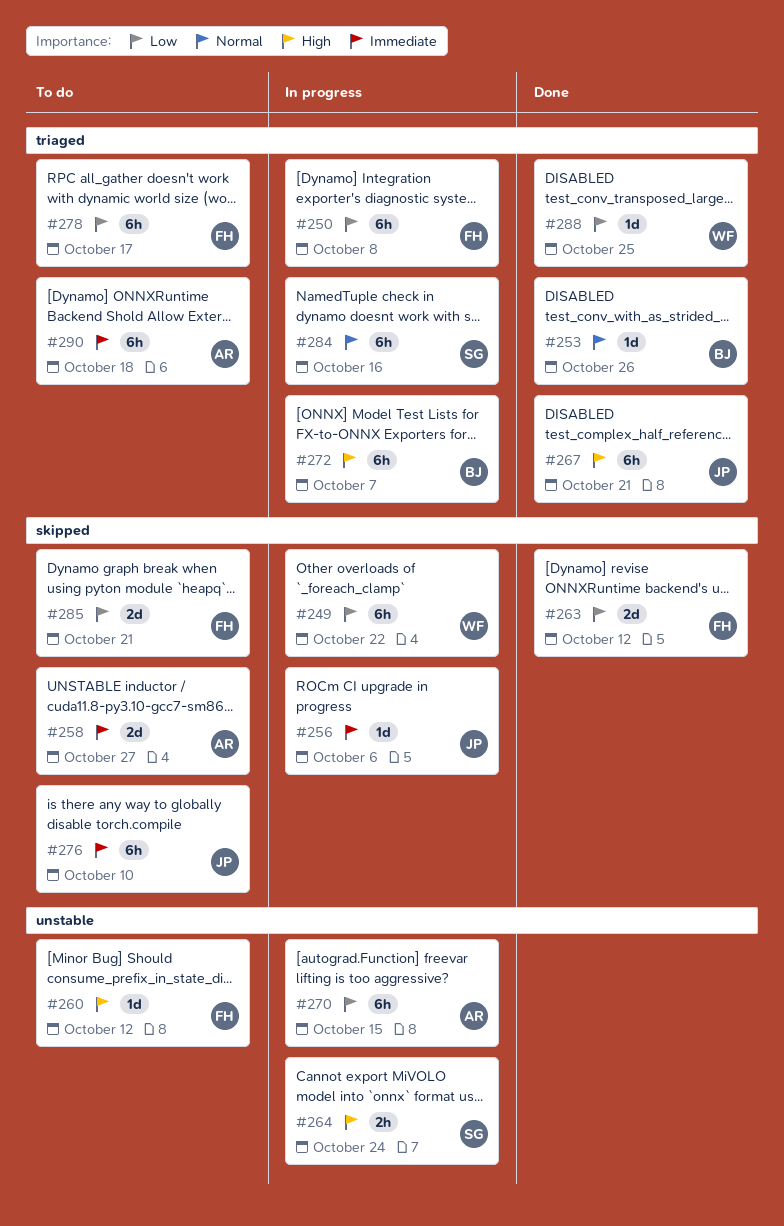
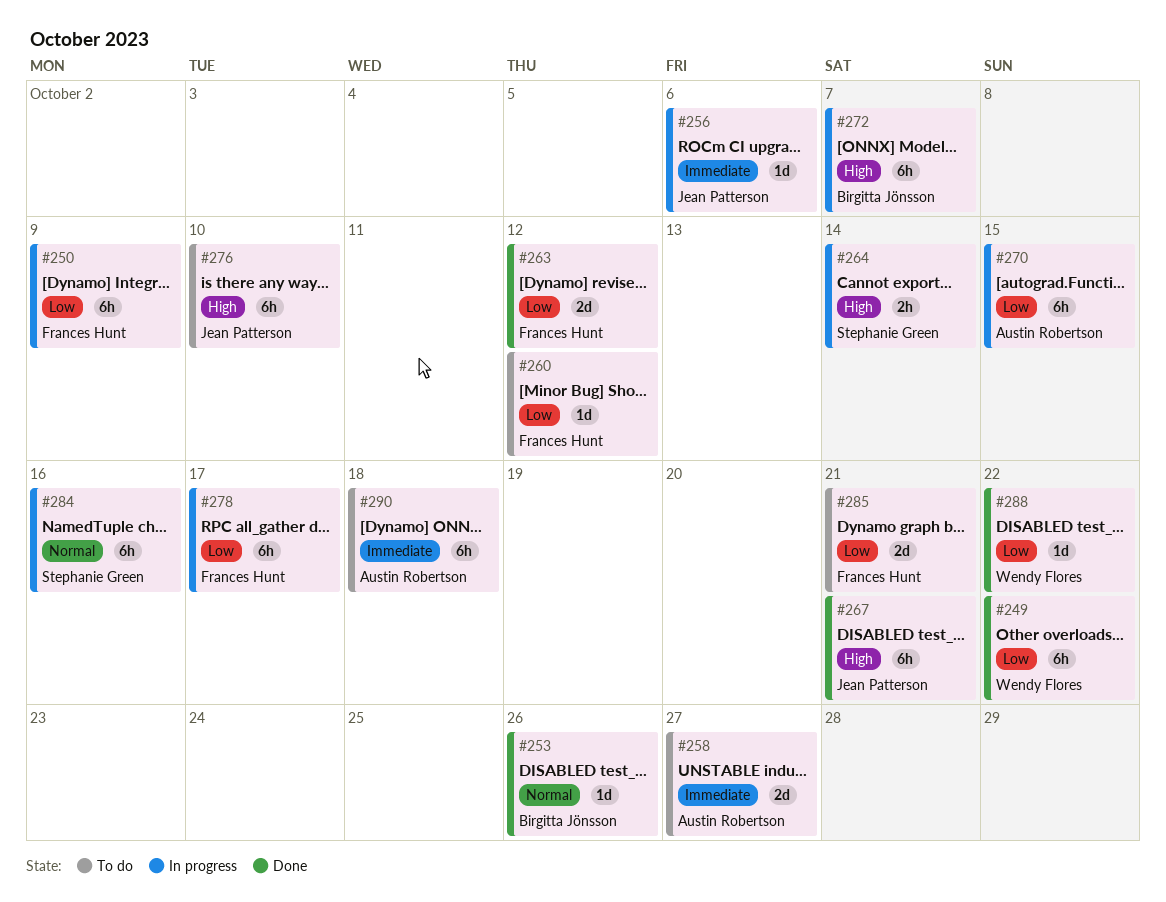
#249, status: In progress -> Done
#250, due: Oct 8 -> Oct 9
#260, priority: High -> Low
#264, due: Oct 24 -> Oct 14
#276, priority: Immediate -> High
#278, status: To do -> In progress
#288, due: Oct 25 -> Oct 22

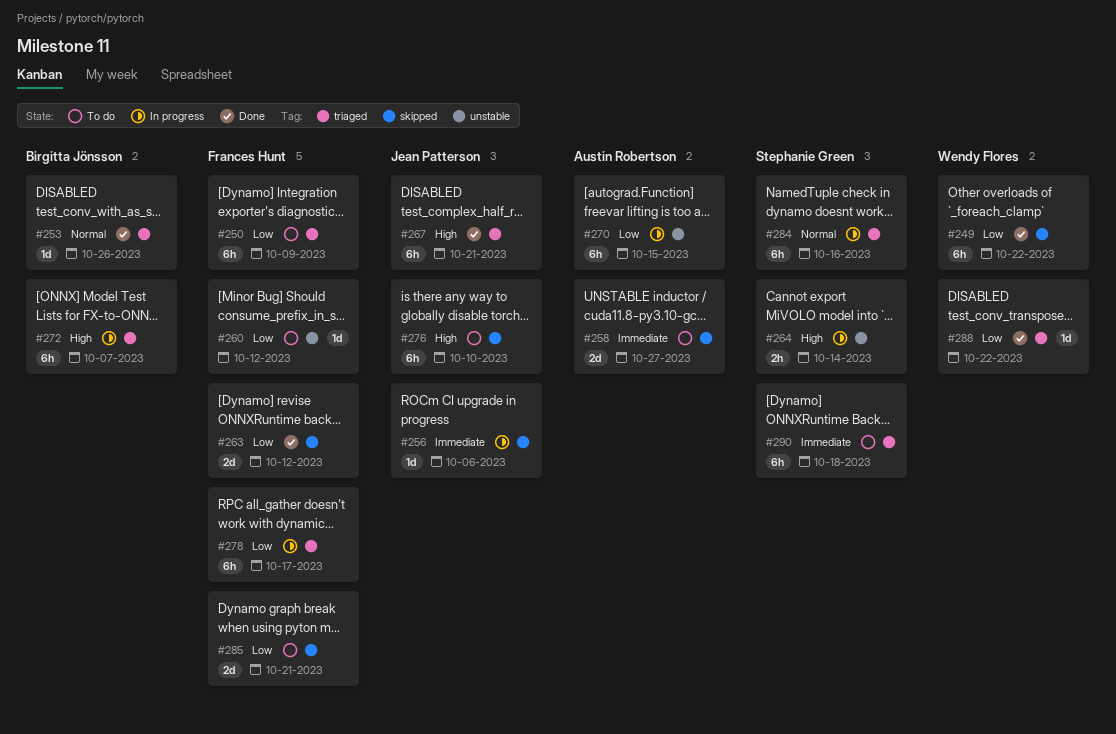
#250, status: In progress -> To do
#290, owner: Austin Robertson -> Stephanie Green

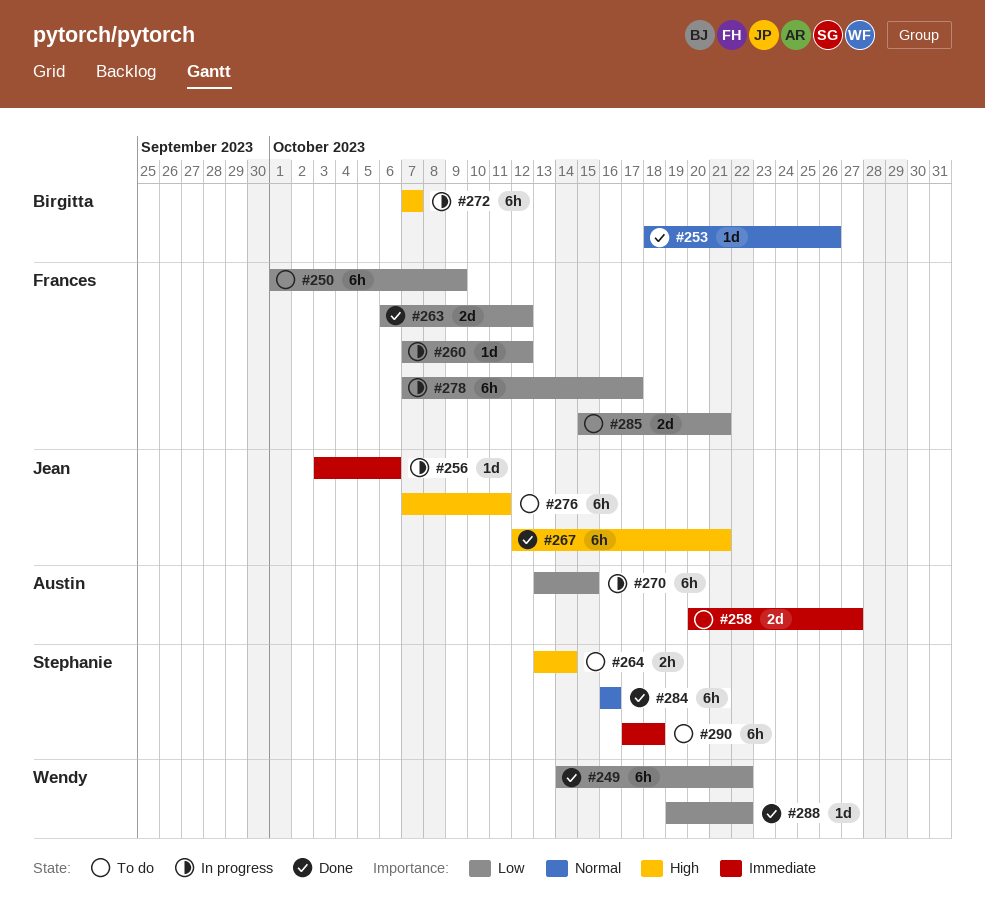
#260, status: To do -> In progress
#264, status: In progress -> To do
#276, due: Oct 10 -> Oct 11
#284, status: In progress -> Done

